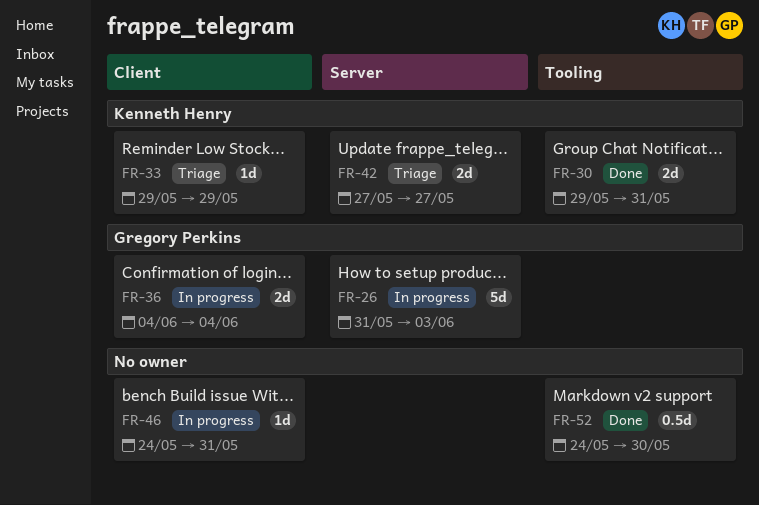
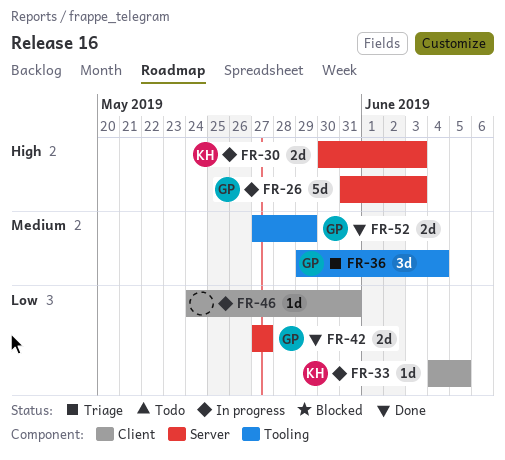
FR-30, status: Done -> In progress
FR-30, label: Tooling -> Server
FR-30, start: May 29 -> May 30
FR-30, due: May 31 -> Jun 3
FR-33, status: Triage -> In progress
FR-33, start: May 29 -> Jun 4
FR-33, due: May 29 -> Jun 5
FR-36, status: In progress -> Triage
FR-36, label: Client -> Tooling
FR-36, estimate: 2d -> 3d
FR-36, start: Jun 4 -> May 29
FR-42, status: Triage -> Done
FR-42, owner: Kenneth Henry -> Gregory Perkins
FR-52, owner: none -> Gregory Perkins
FR-52, estimate: 0.5d -> 2d
FR-52, start: May 24 -> May 27
FR-52, due: May 30 -> May 29

